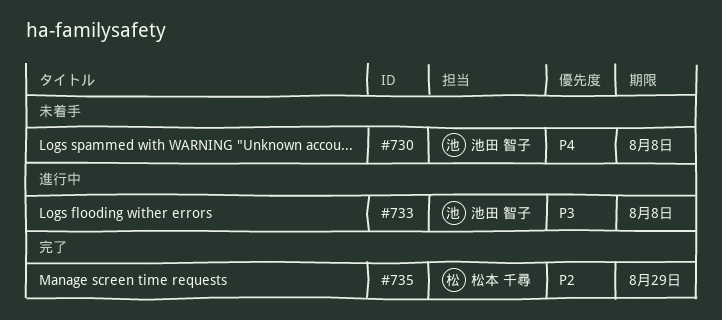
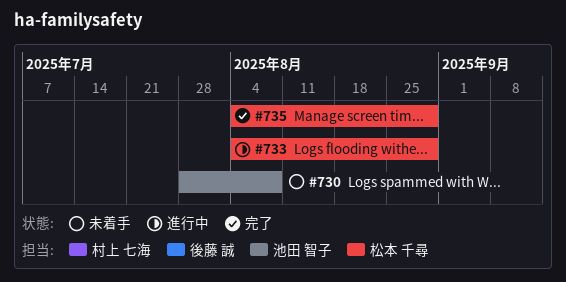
#733, owner: 池田 智子 -> 松本 千尋
#733, due: Aug 8 -> Aug 29

